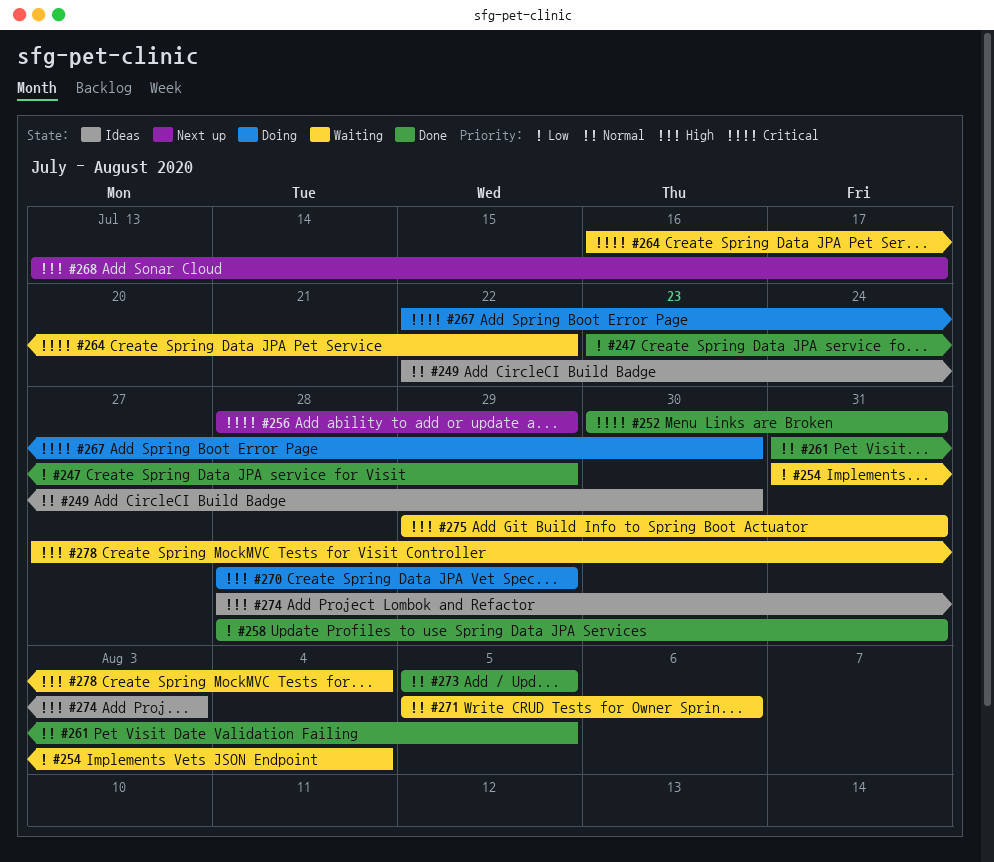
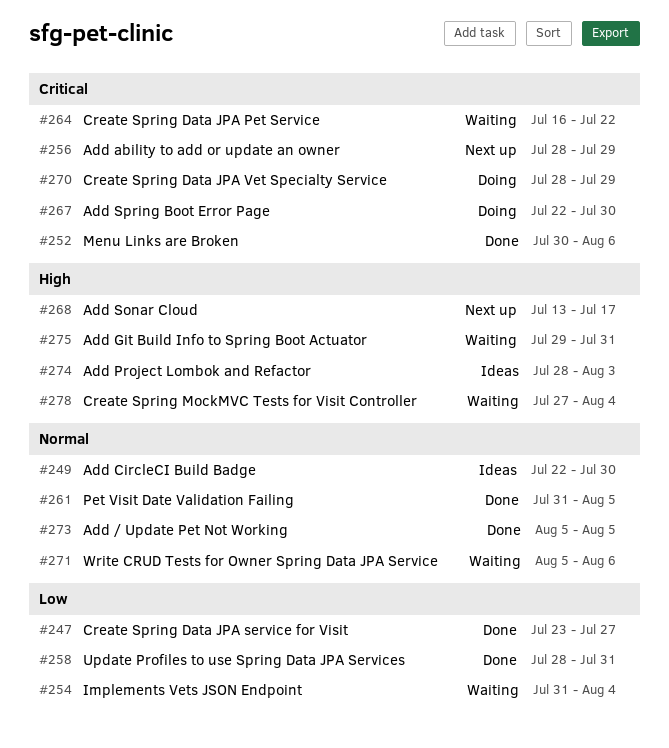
#247, due: Jul 29 -> Jul 27
#252, due: Jul 31 -> Aug 6
#270, priority: High -> Critical

